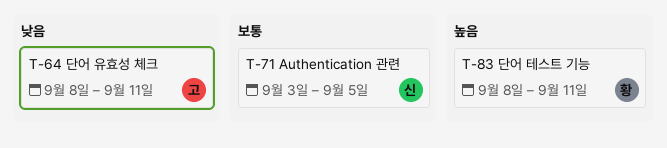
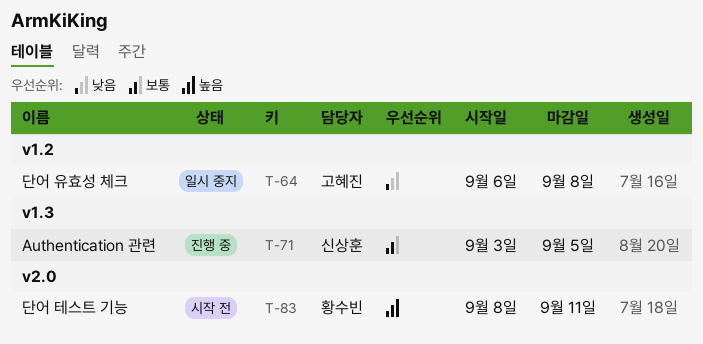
T-64, start: Sep 8 -> Sep 6
T-64, due: Sep 11 -> Sep 8

